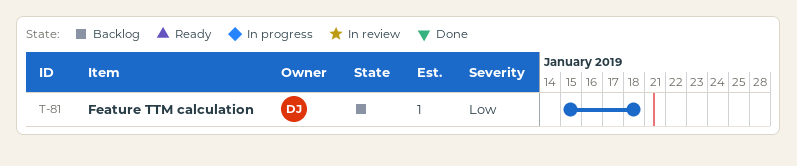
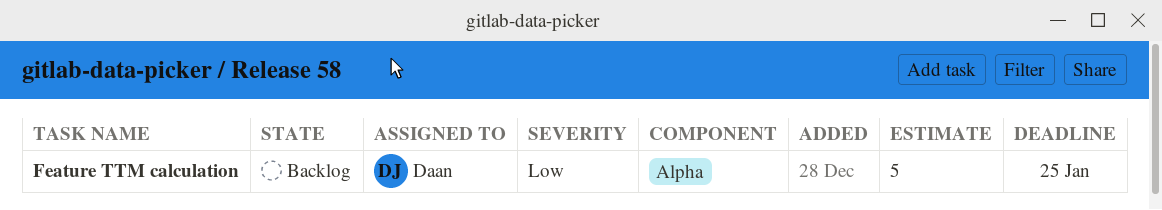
Feature TTM calculation, estimate: 1 -> 5
Feature TTM calculation, due: Jan 18 -> Jan 25

